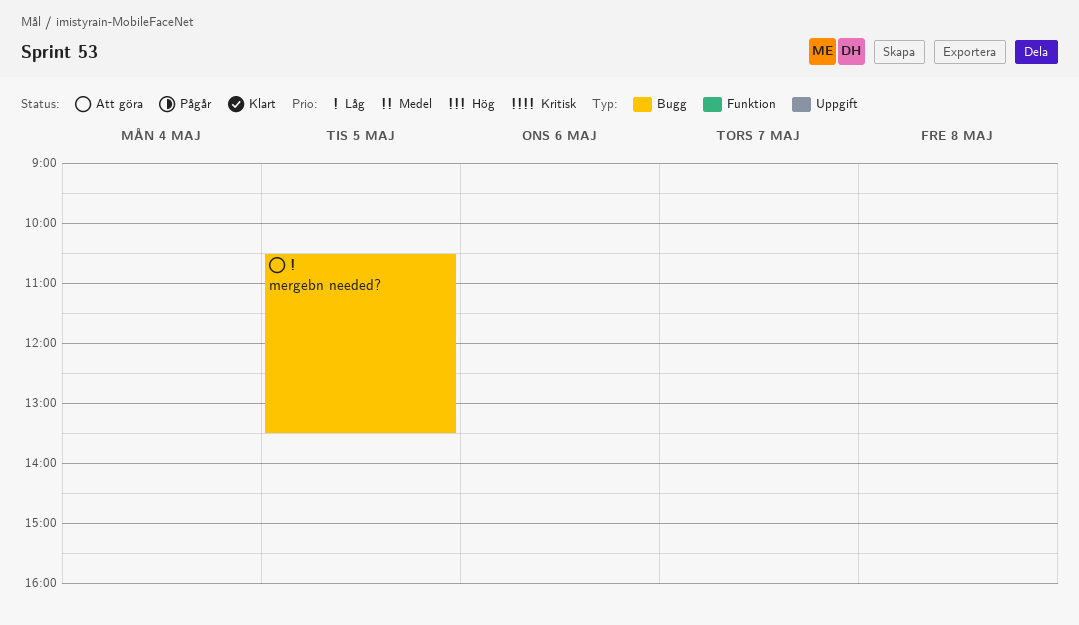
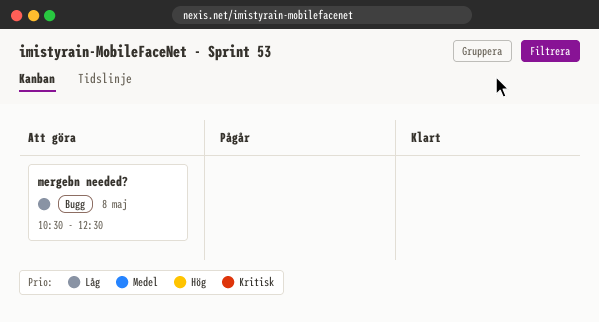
mergebn needed?, day: May 5 -> May 8
mergebn needed?, ends: 13:30 -> 12:30

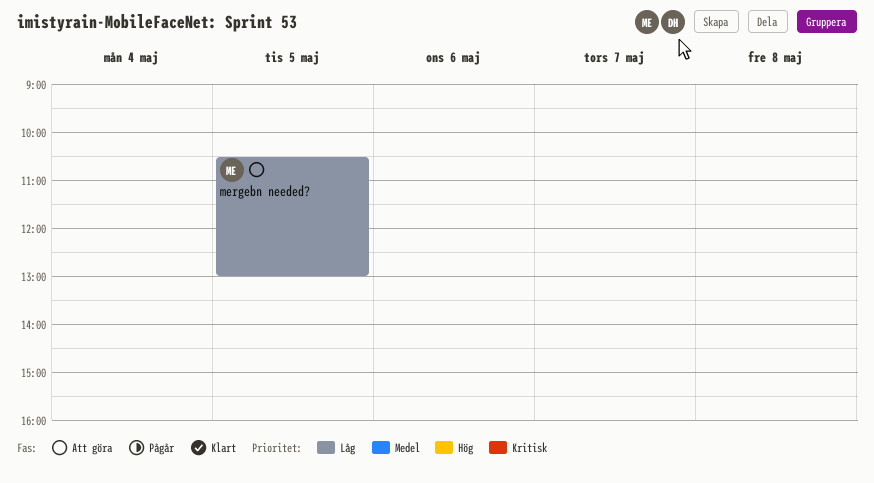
mergebn needed?, day: May 8 -> May 5
mergebn needed?, ends: 12:30 -> 13:00

